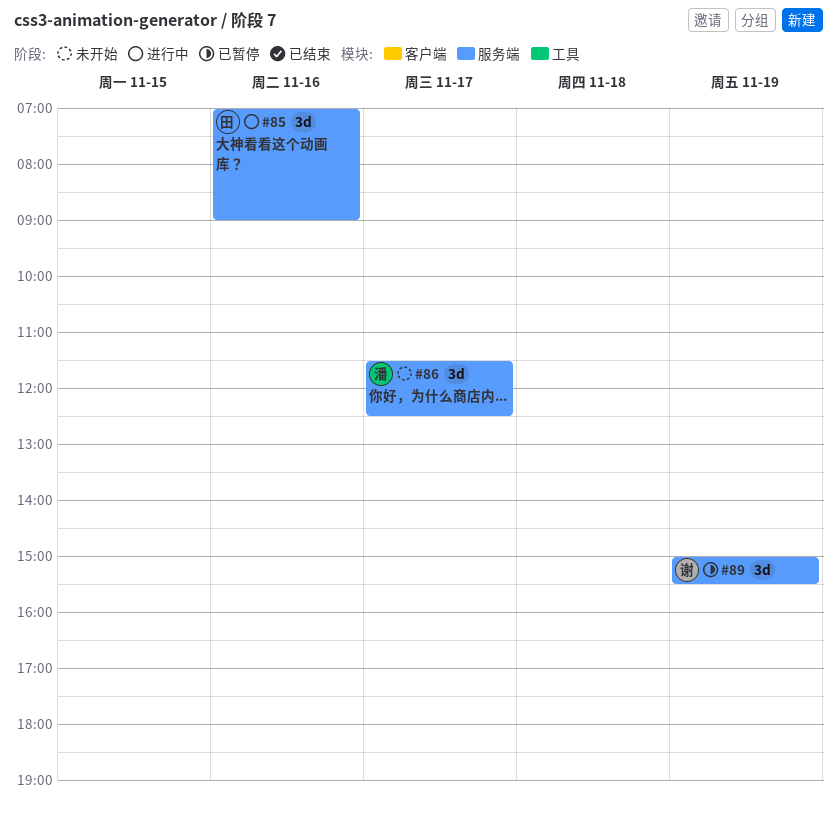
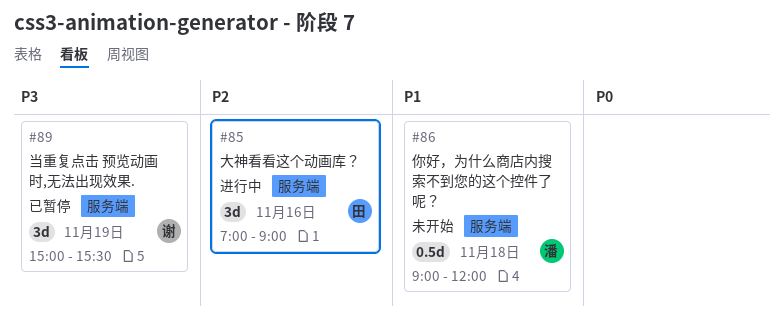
#86, estimate: 3d -> 0.5d
#86, day: Nov 17 -> Nov 18
#86, begins: 11:30 -> 09:00
#86, ends: 12:30 -> 12:00

